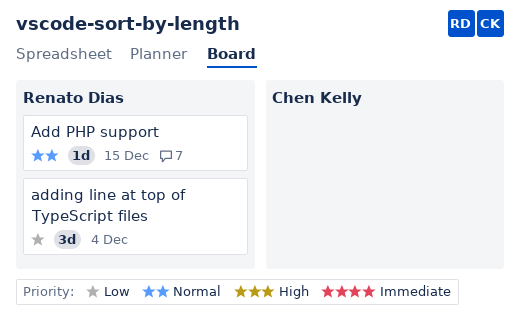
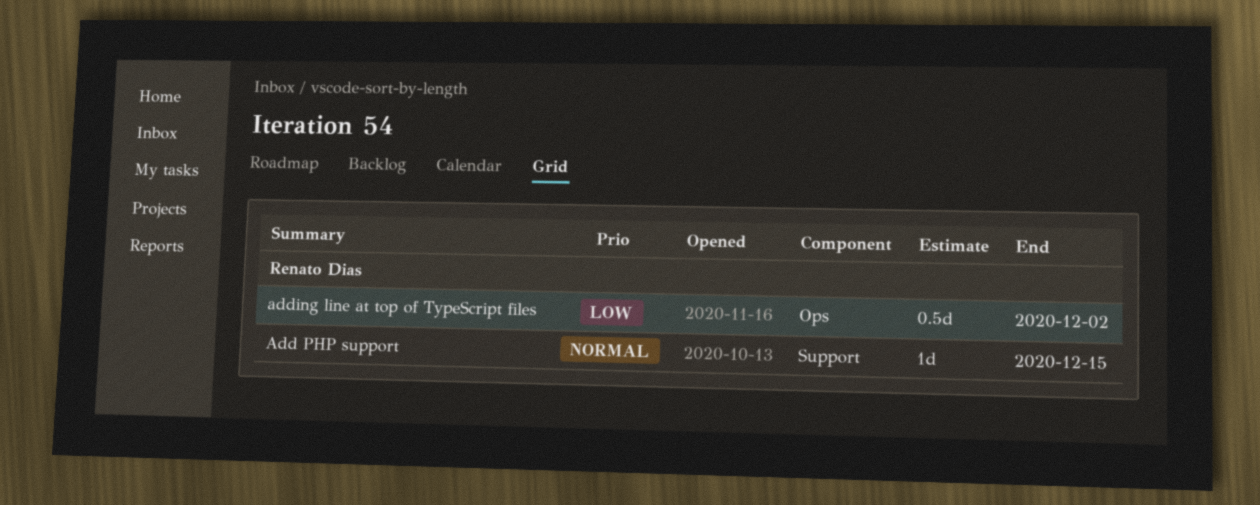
adding line at top of TypeScript files, estimate: 3d -> 0.5d
adding line at top of TypeScript files, due: Dec 4 -> Dec 2

